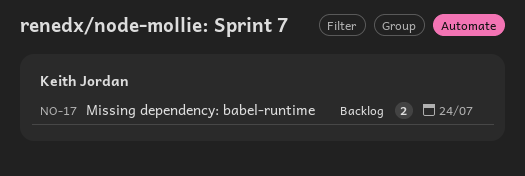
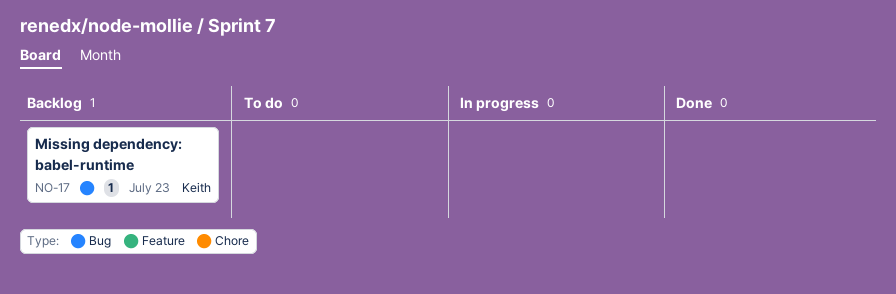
NO-17, estimate: 2 -> 1
NO-17, due: Jul 24 -> Jul 23

